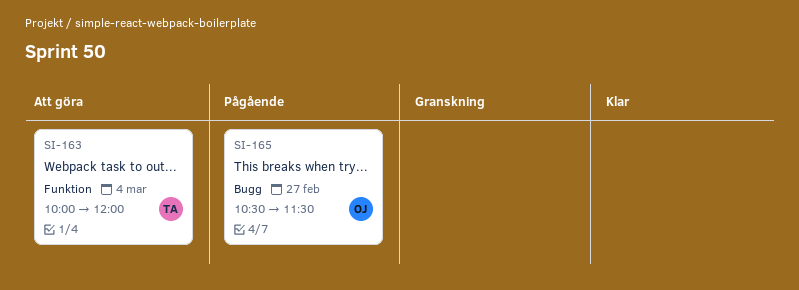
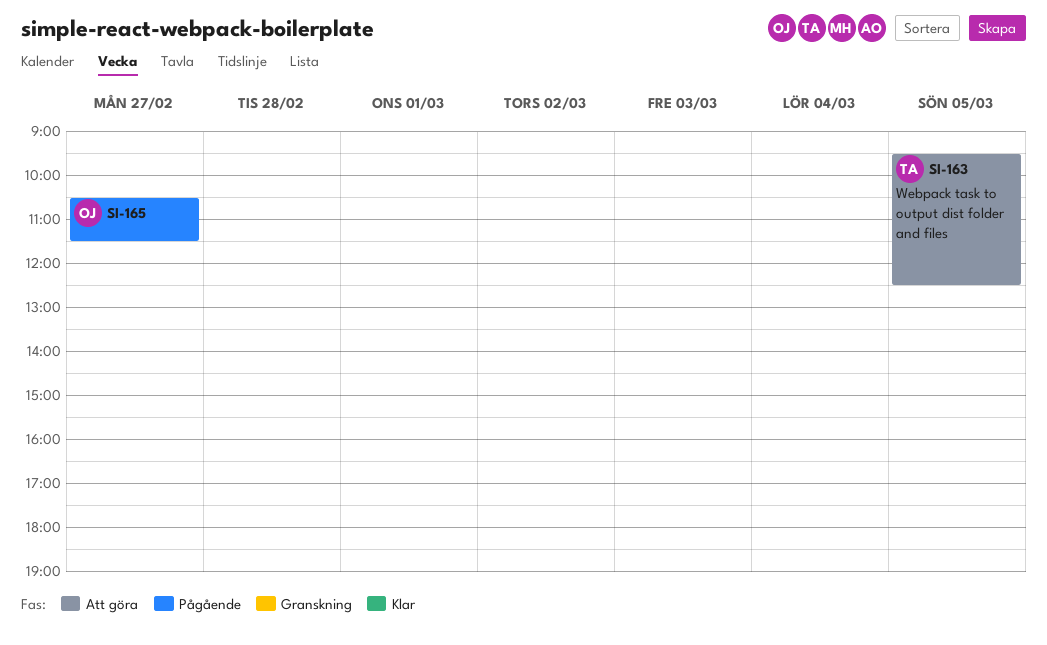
SI-163, day: Mar 4 -> Mar 5
SI-163, begins: 10:00 -> 09:30
SI-163, ends: 12:00 -> 12:30

